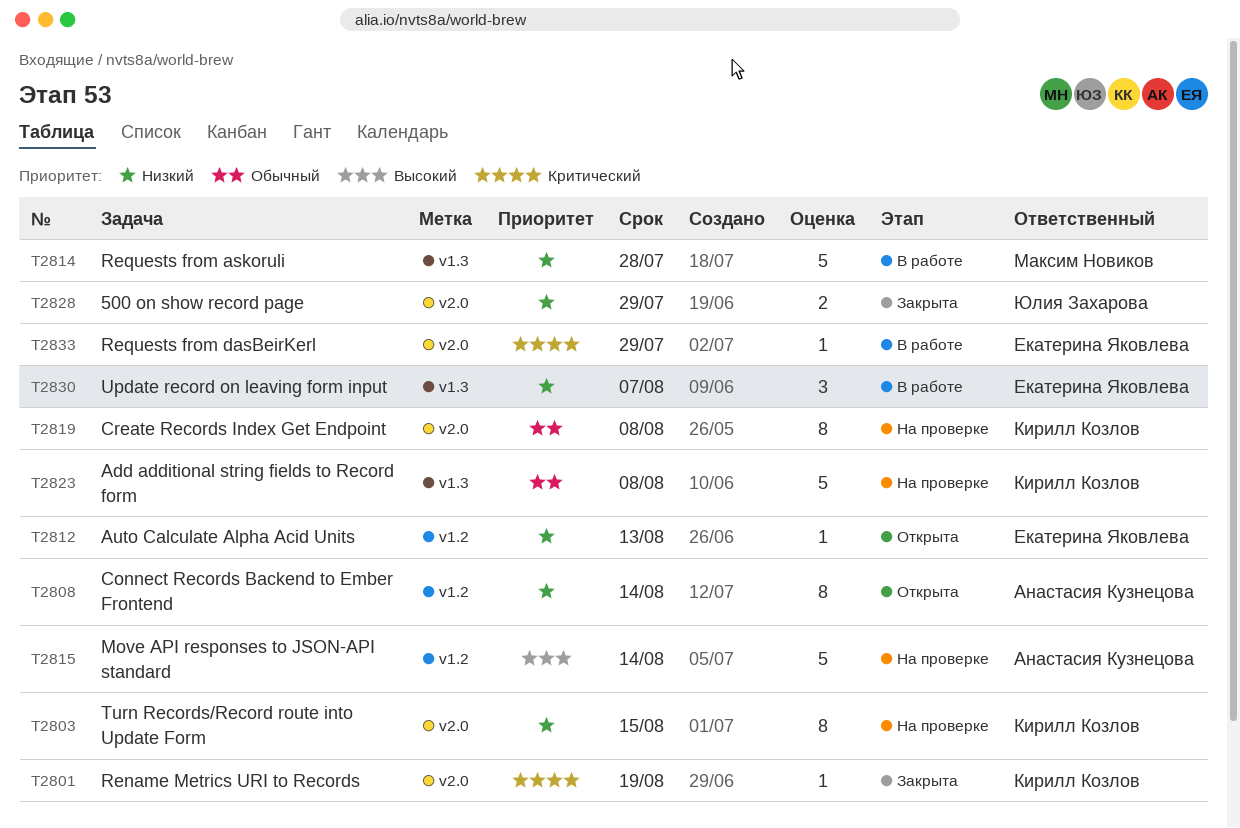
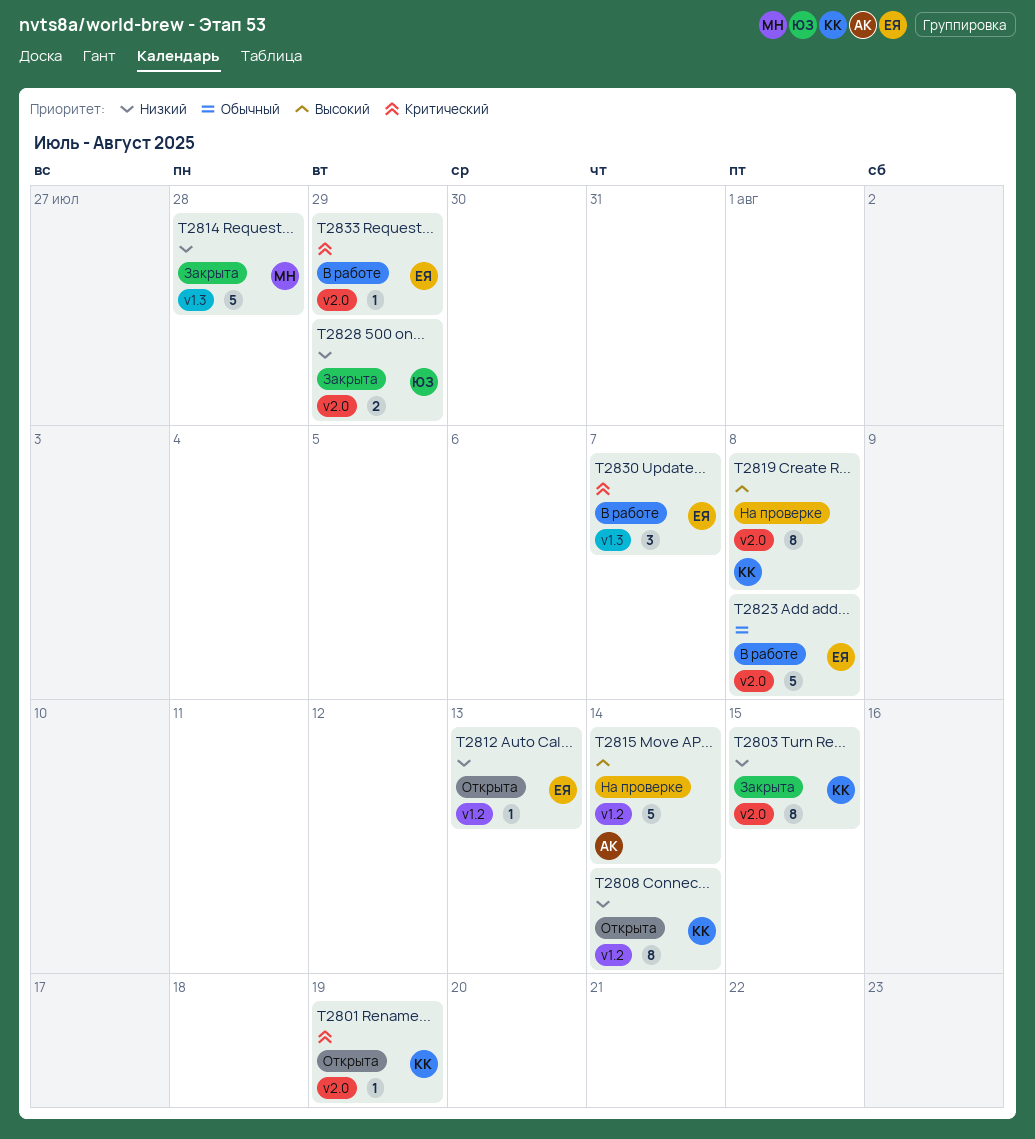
T2801, status: Закрыта -> Открыта
T2803, status: На проверке -> Закрыта
T2808, owner: Анастасия Кузнецова -> Кирилл Козлов
T2814, status: В работе -> Закрыта
T2819, priority: Обычный -> Высокий
T2823, status: На проверке -> В работе
T2823, owner: Кирилл Козлов -> Екатерина Яковлева
T2823, label: v1.3 -> v2.0
T2830, priority: Низкий -> Критический

